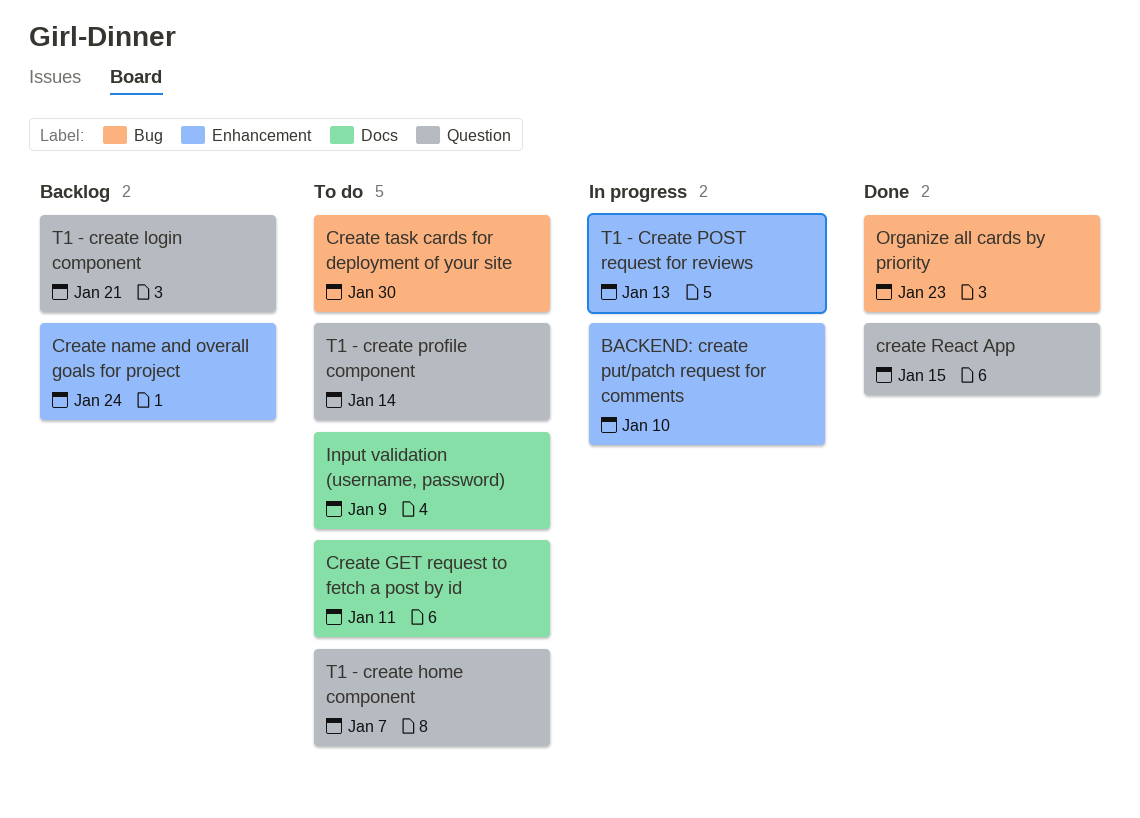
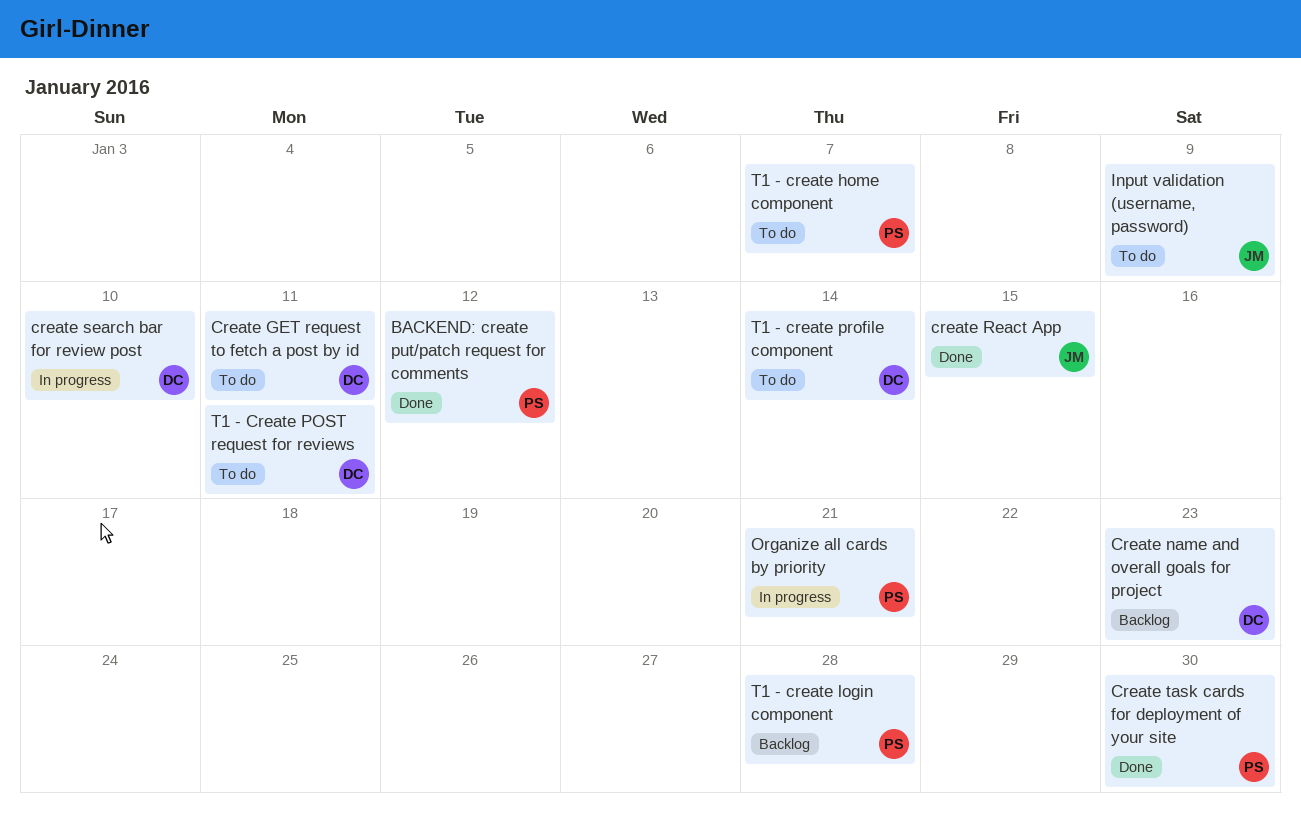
BACKEND: create put/patch request for comments, status: In progress -> Done
BACKEND: create put/patch request for comments, due: Jan 10 -> Jan 12
Create name and overall goals for project, due: Jan 24 -> Jan 23
create search bar for review post: none -> present
Create task cards for deployment of your site, status: To do -> Done
Organize all cards by priority, status: Done -> In progress
Organize all cards by priority, due: Jan 23 -> Jan 21
T1 - create login component, due: Jan 21 -> Jan 28
T1 - Create POST request for reviews, status: In progress -> To do
T1 - Create POST request for reviews, due: Jan 13 -> Jan 11

